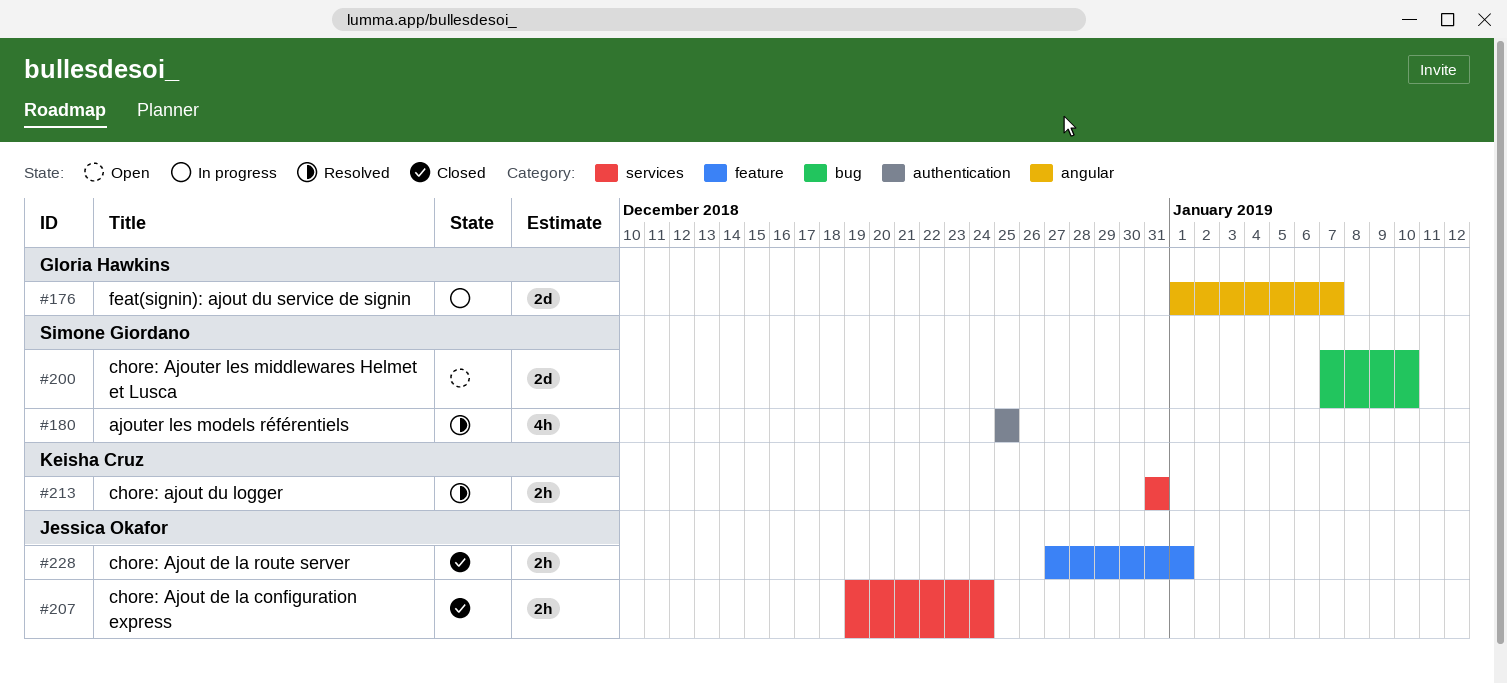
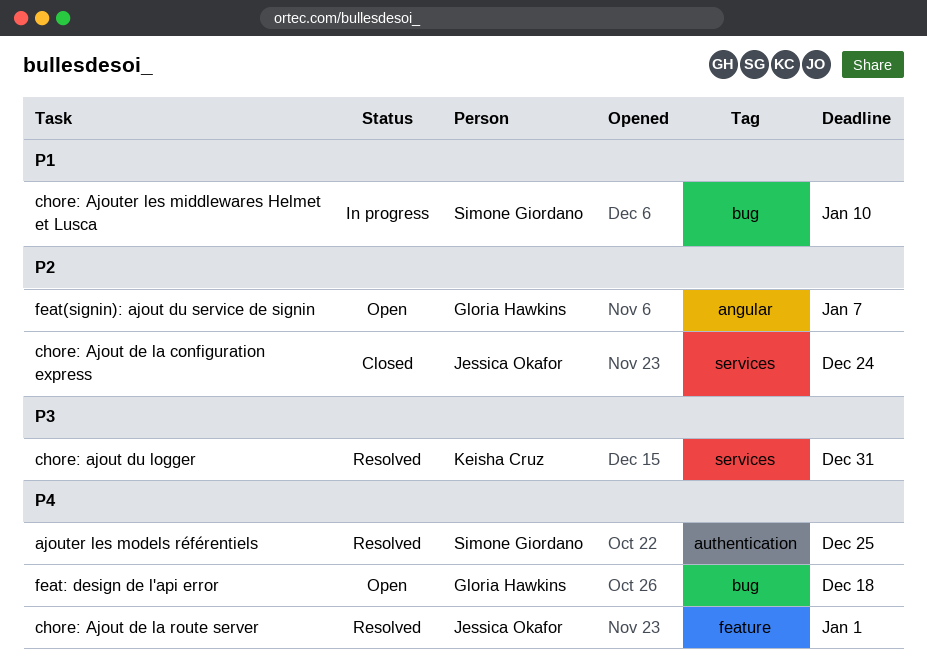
chore: Ajout de la route server, status: Closed -> Resolved
chore: Ajouter les middlewares Helmet et Lusca, status: Open -> In progress
feat(signin): ajout du service de signin, status: In progress -> Open
feat: design de l'api error: none -> present

